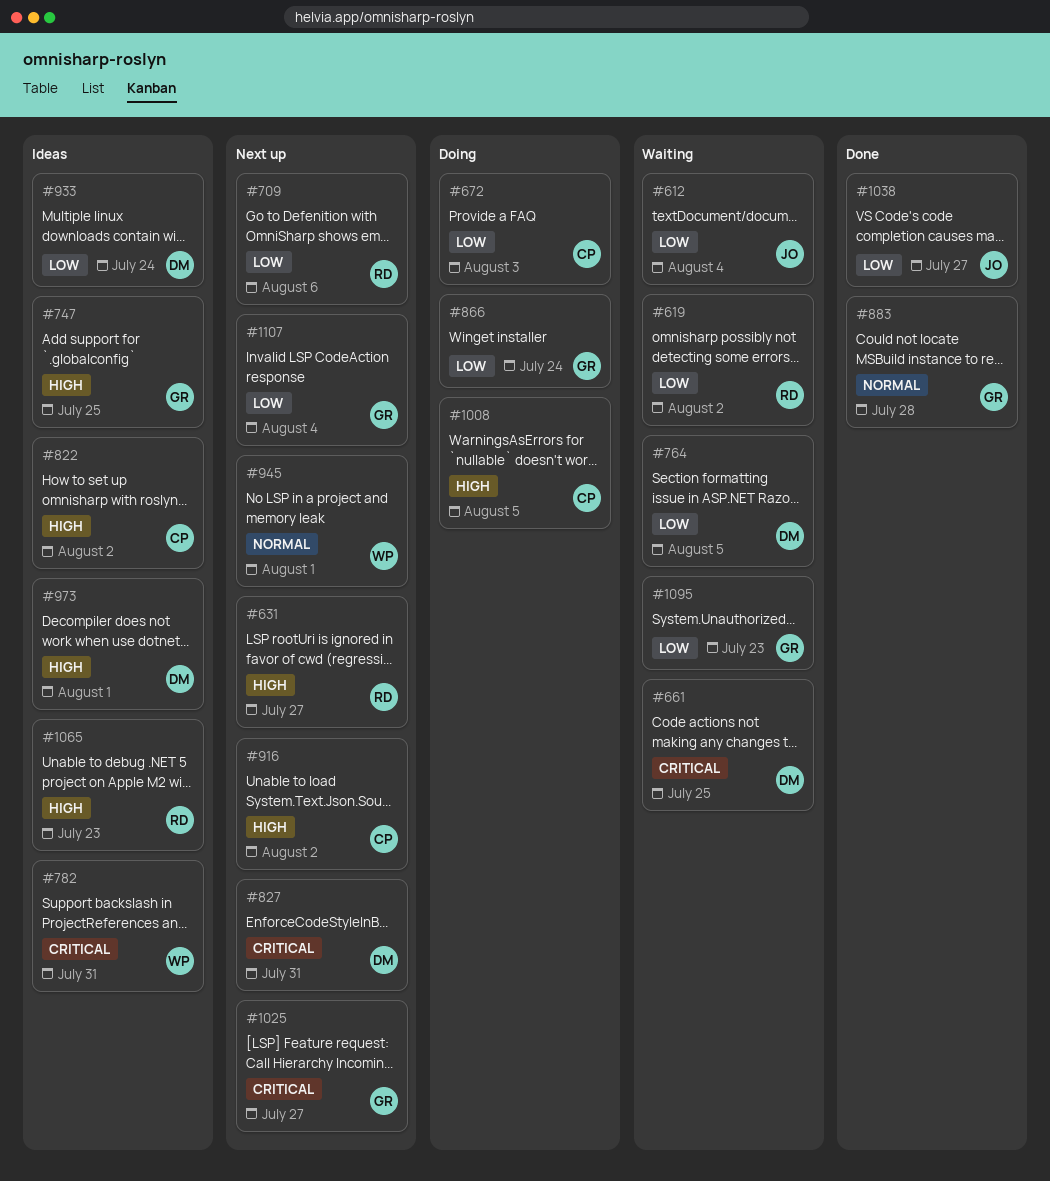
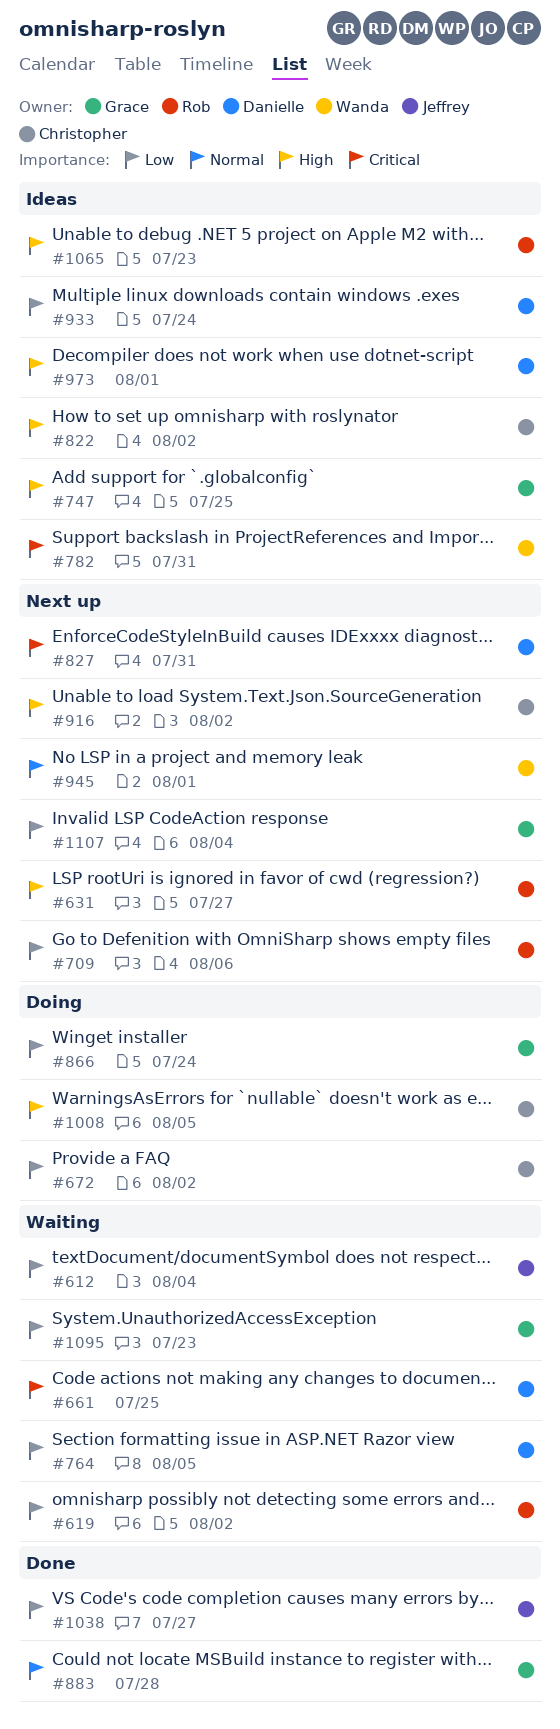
#672, due: Aug 3 -> Aug 2
#1025: present -> none

